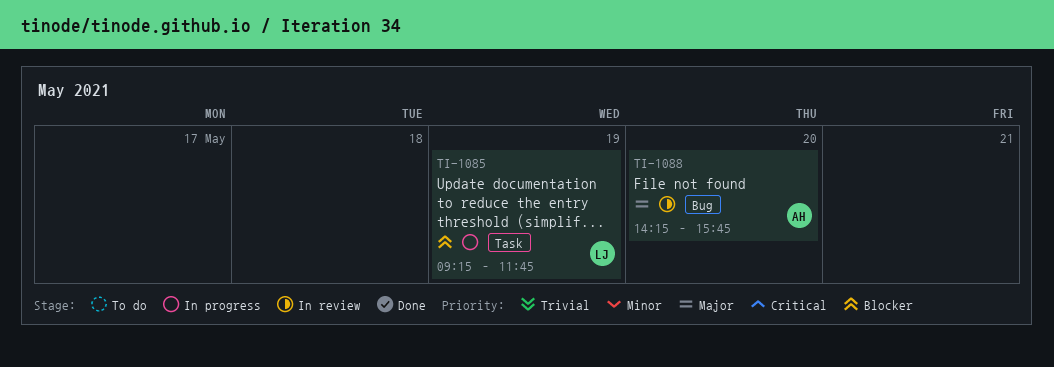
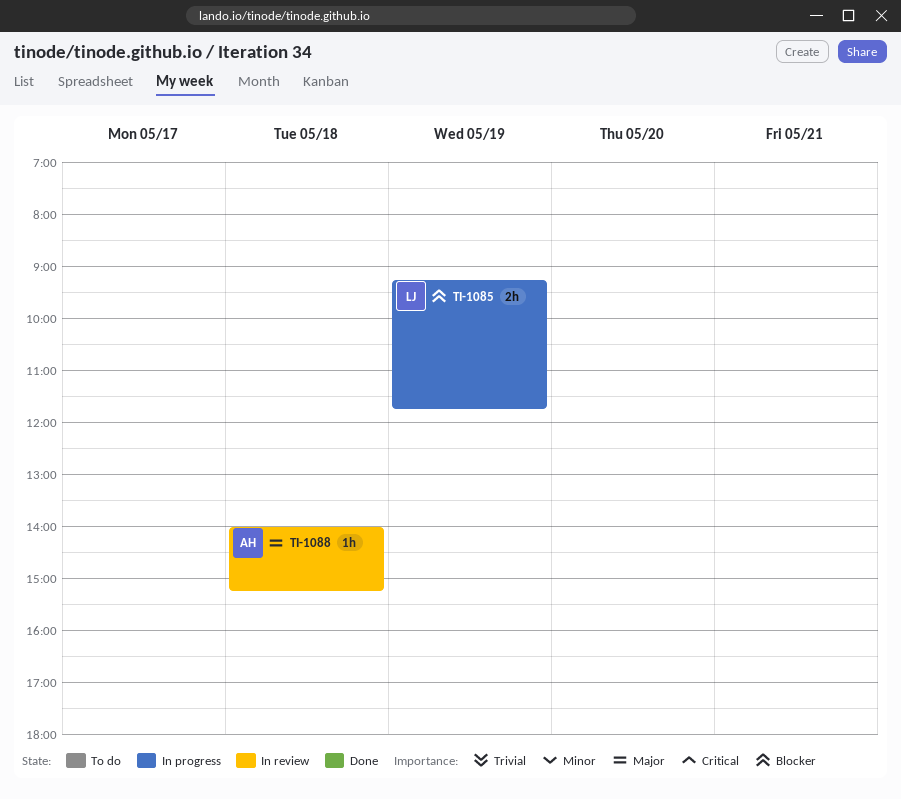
TI-1088, day: May 20 -> May 18
TI-1088, begins: 14:15 -> 14:00
TI-1088, ends: 15:45 -> 15:15

